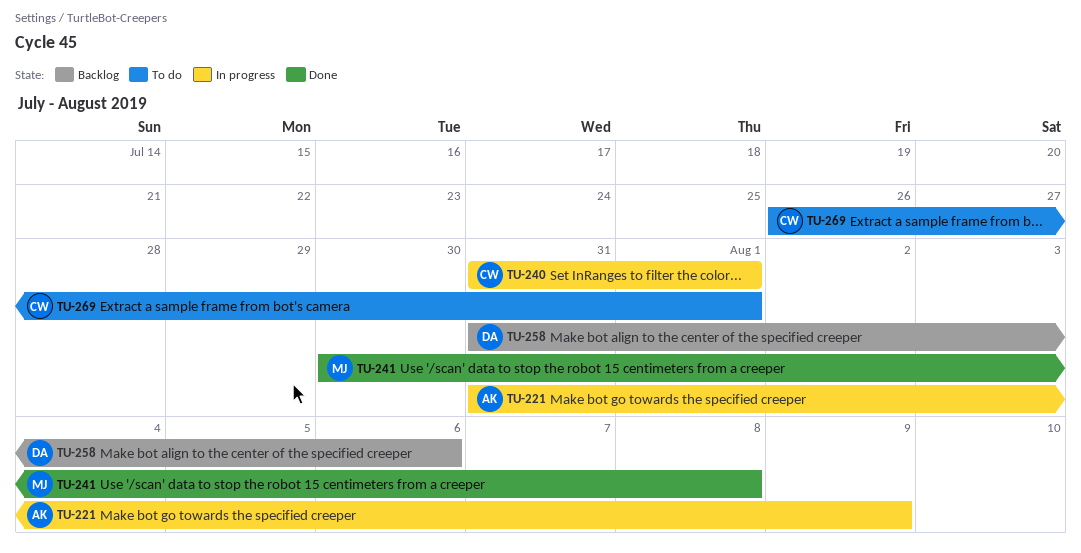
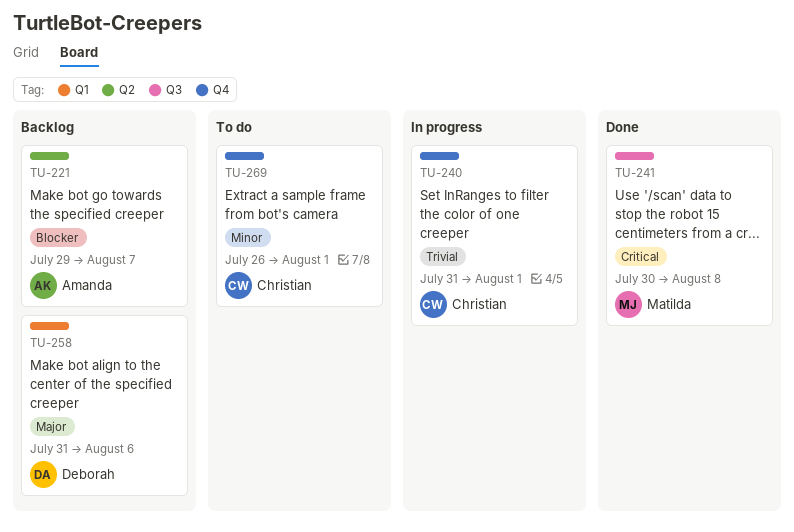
TU-221, status: In progress -> Backlog
TU-221, start: Jul 31 -> Jul 29
TU-221, due: Aug 9 -> Aug 7

